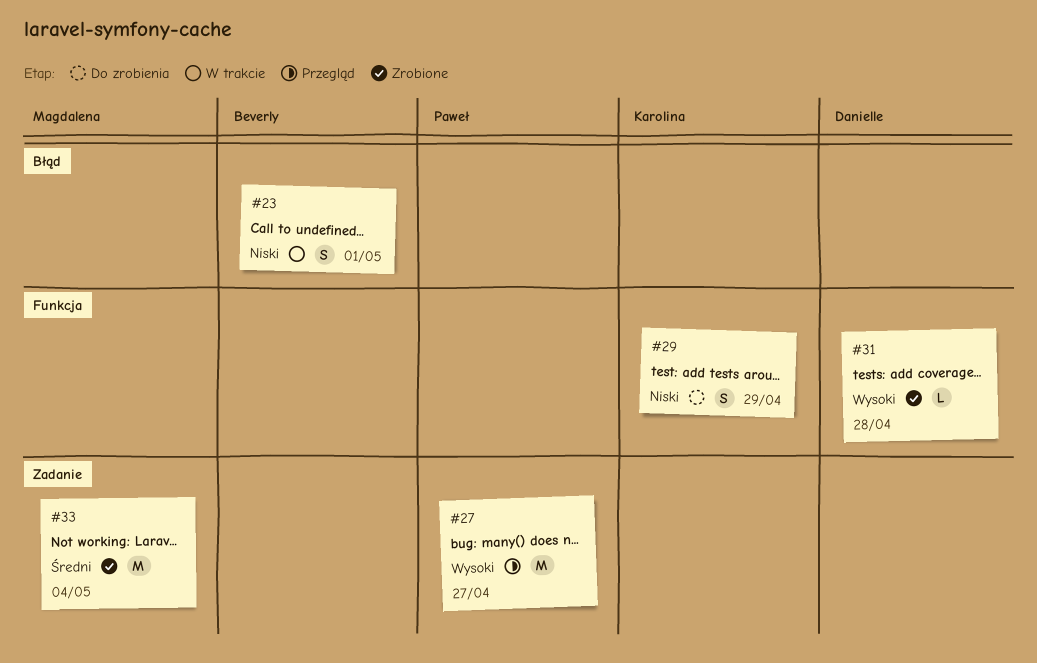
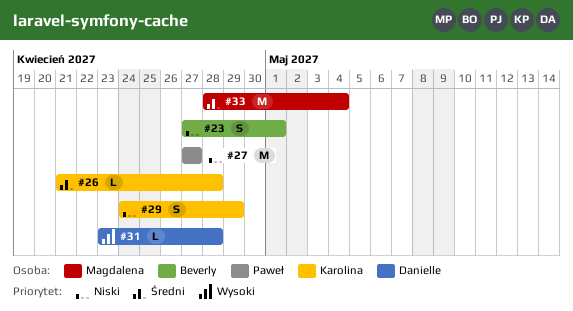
#26: none -> present
#27, priority: Wysoki -> Niski

